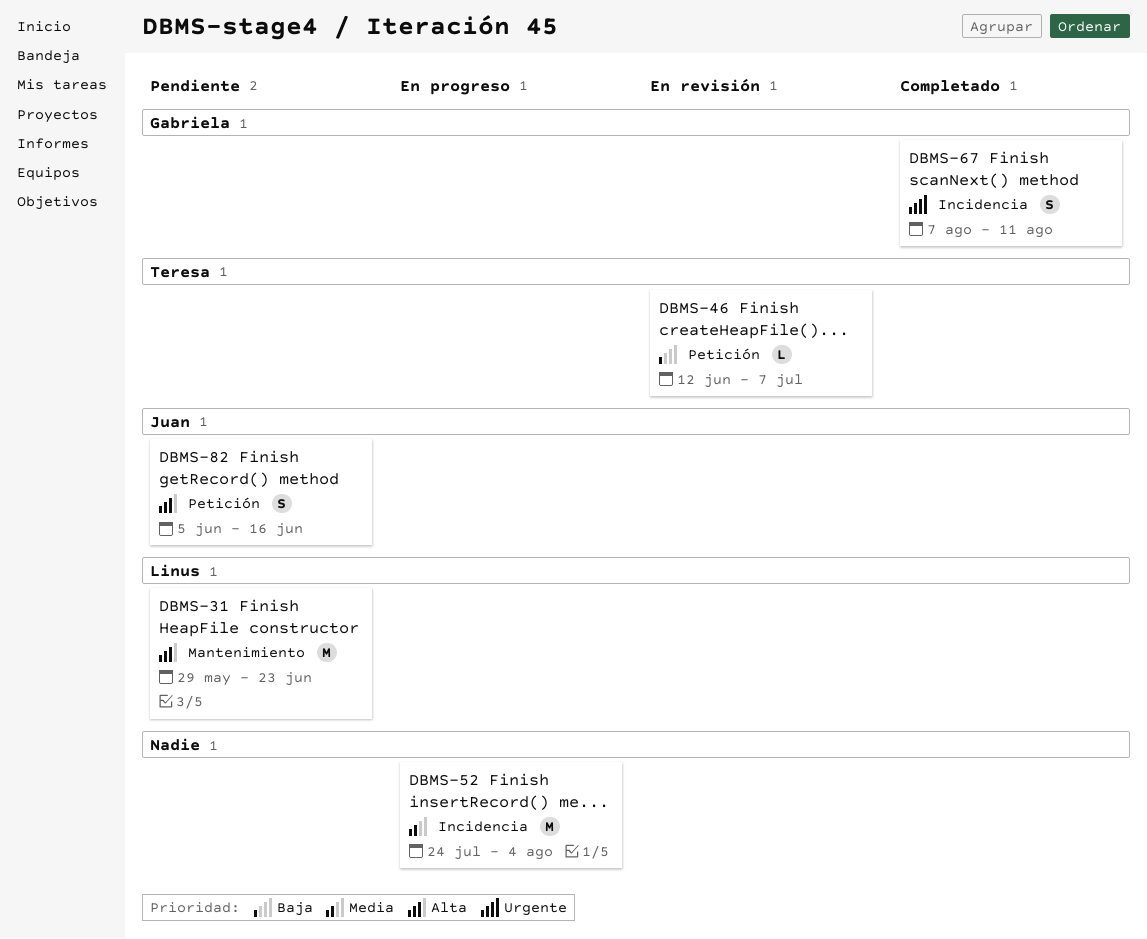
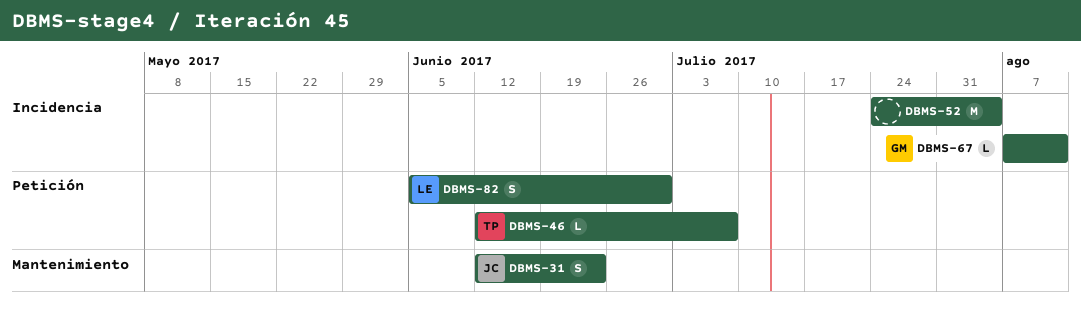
DBMS-31, owner: Linus -> Juan
DBMS-31, estimate: M -> S
DBMS-31, start: May 29 -> Jun 12
DBMS-67, estimate: S -> L
DBMS-82, owner: Juan -> Linus
DBMS-82, due: Jun 16 -> Jun 30

